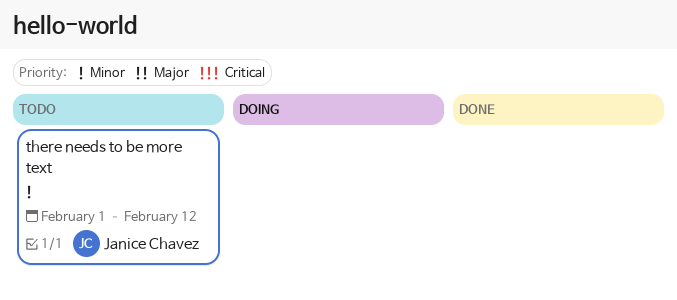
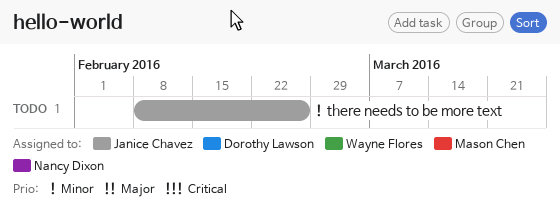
there needs to be more text, start: Feb 1 -> Feb 8
there needs to be more text, due: Feb 12 -> Feb 26

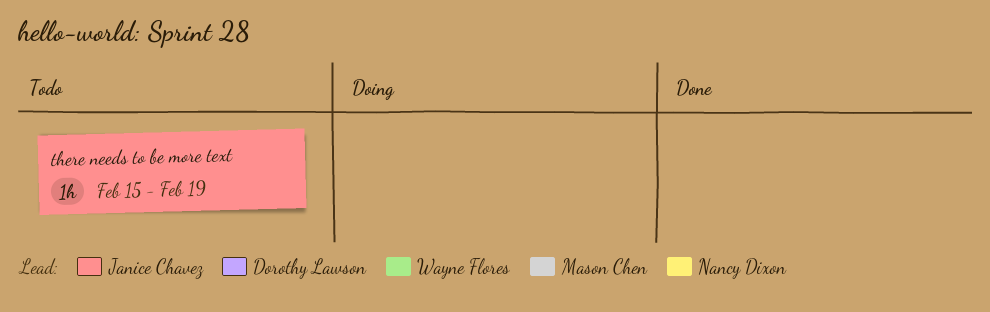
there needs to be more text, start: Feb 8 -> Feb 15
there needs to be more text, due: Feb 26 -> Feb 19

